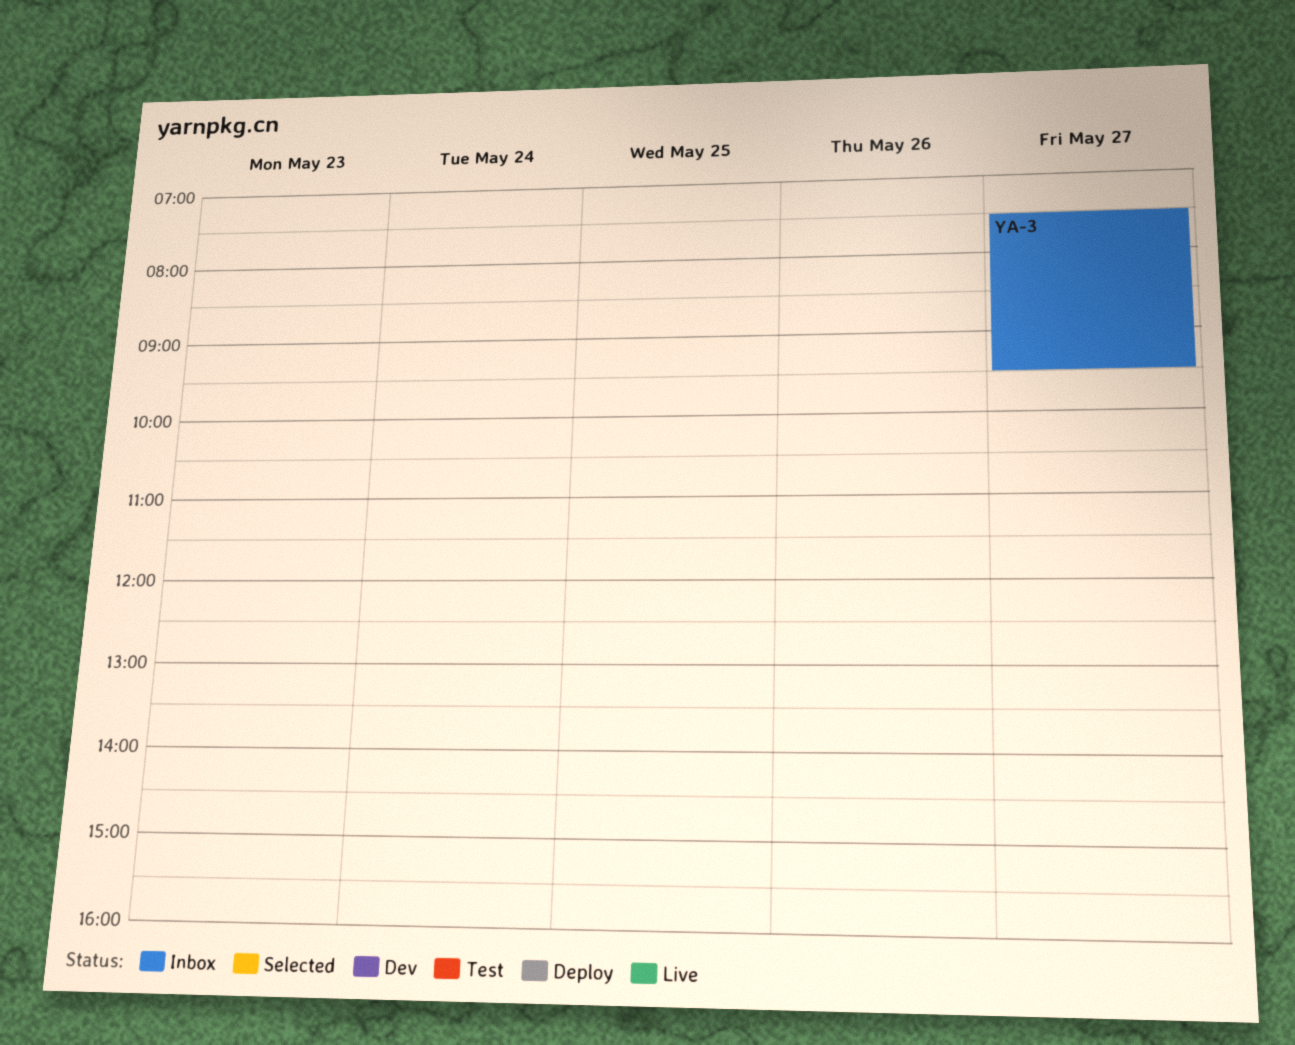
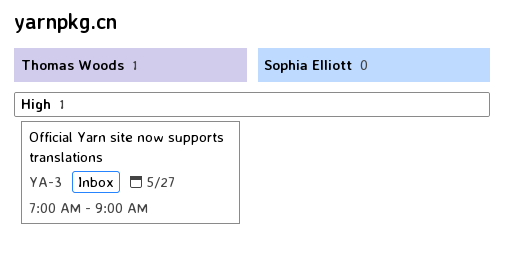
YA-3, begins: 07:30 -> 07:00
YA-3, ends: 09:30 -> 09:00

